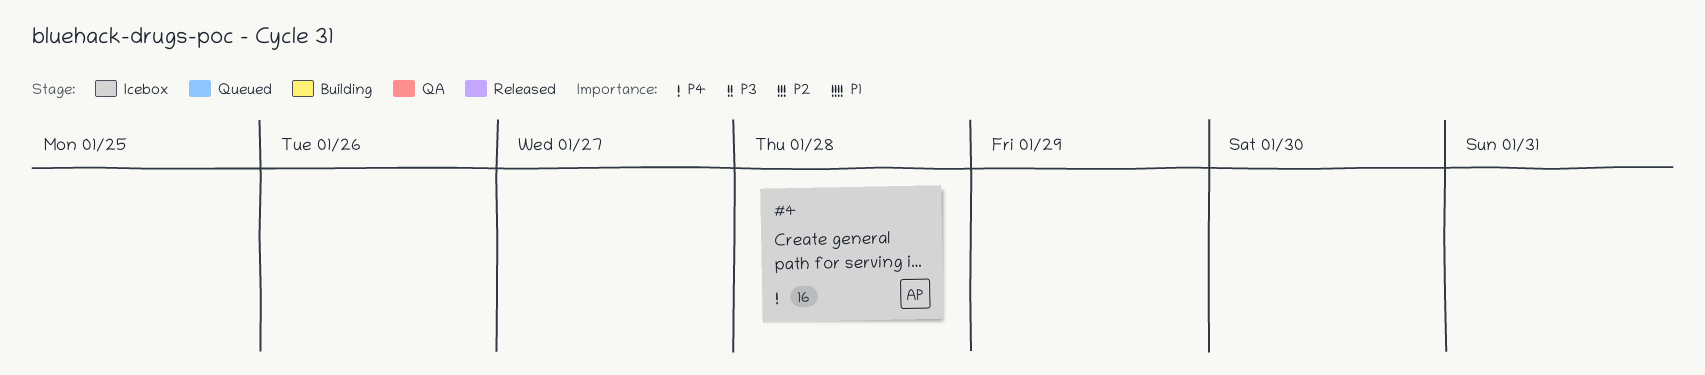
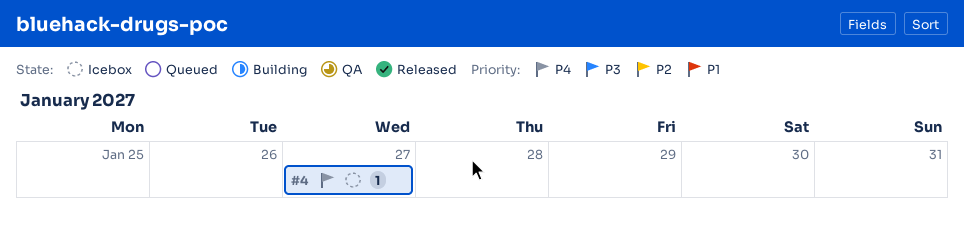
#4, estimate: 16 -> 1
#4, due: Jan 28 -> Jan 27

